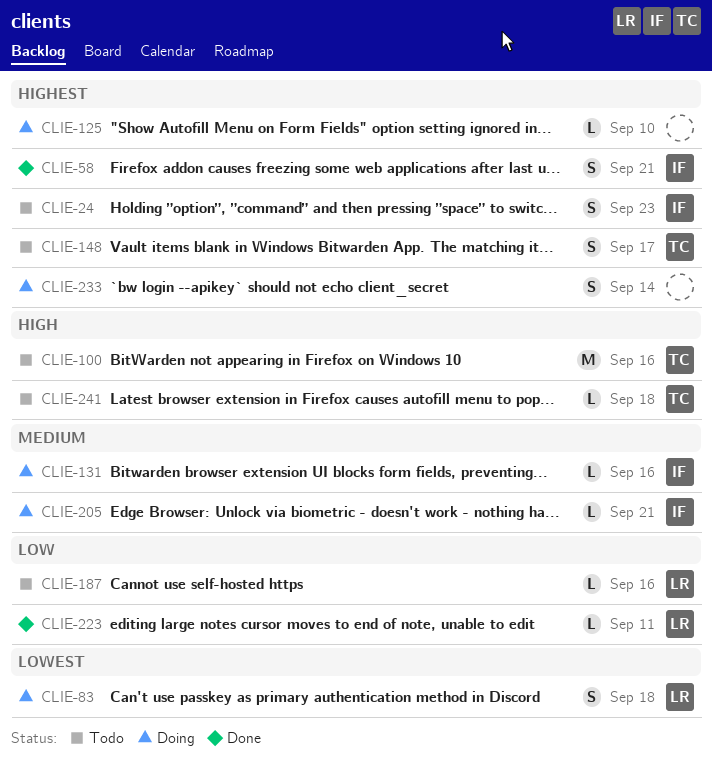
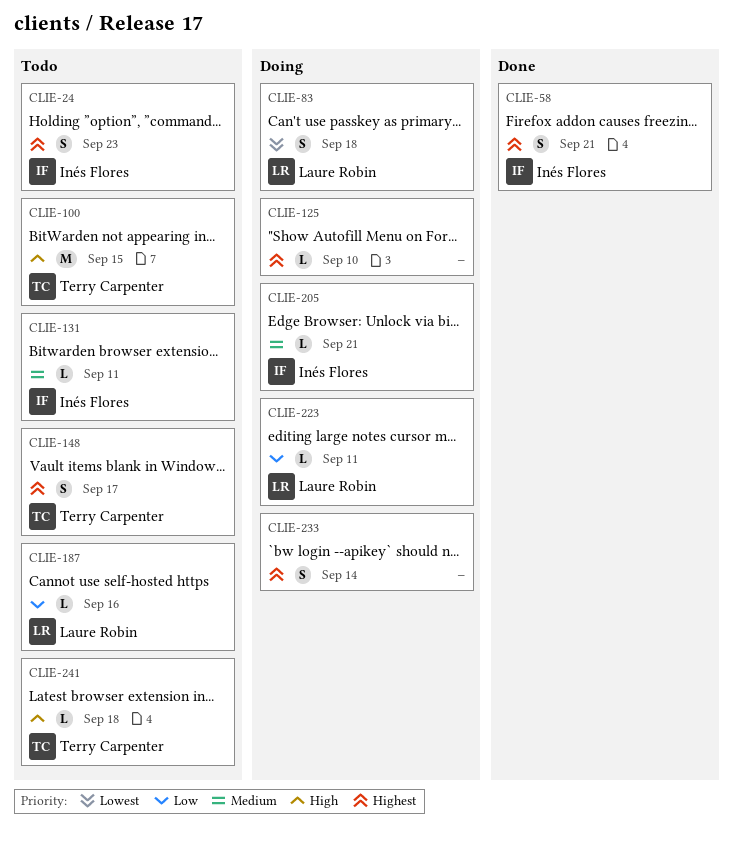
CLIE-100, due: Sep 16 -> Sep 15
CLIE-131, status: Doing -> Todo
CLIE-131, due: Sep 16 -> Sep 11
CLIE-223, status: Done -> Doing

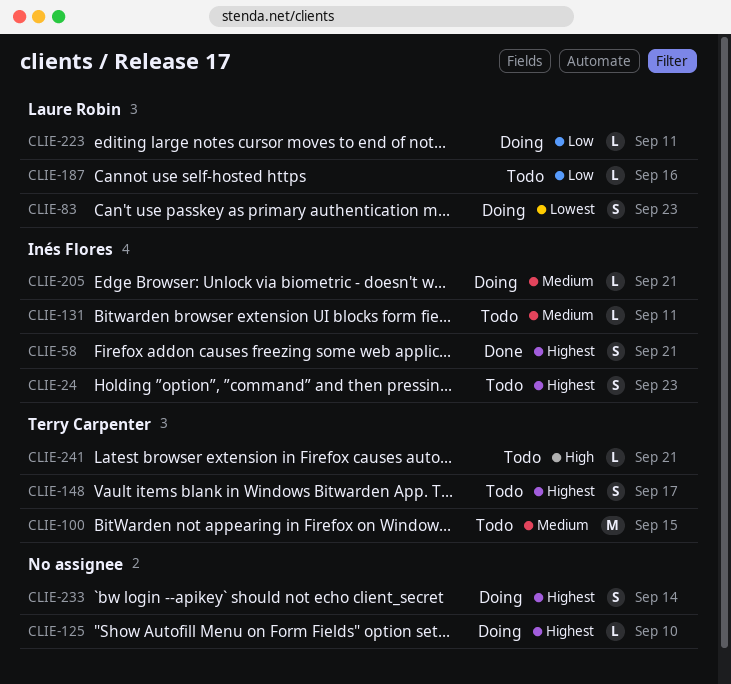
CLIE-83, due: Sep 18 -> Sep 23
CLIE-100, priority: High -> Medium
CLIE-241, due: Sep 18 -> Sep 21

